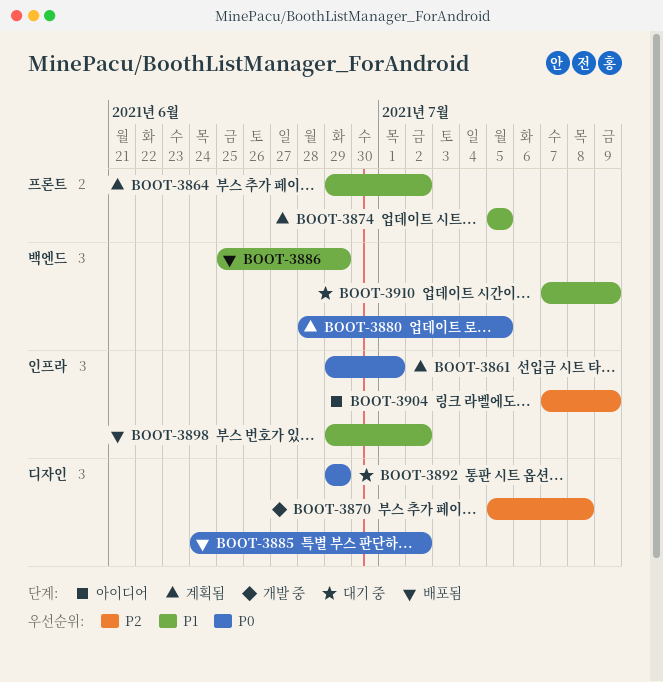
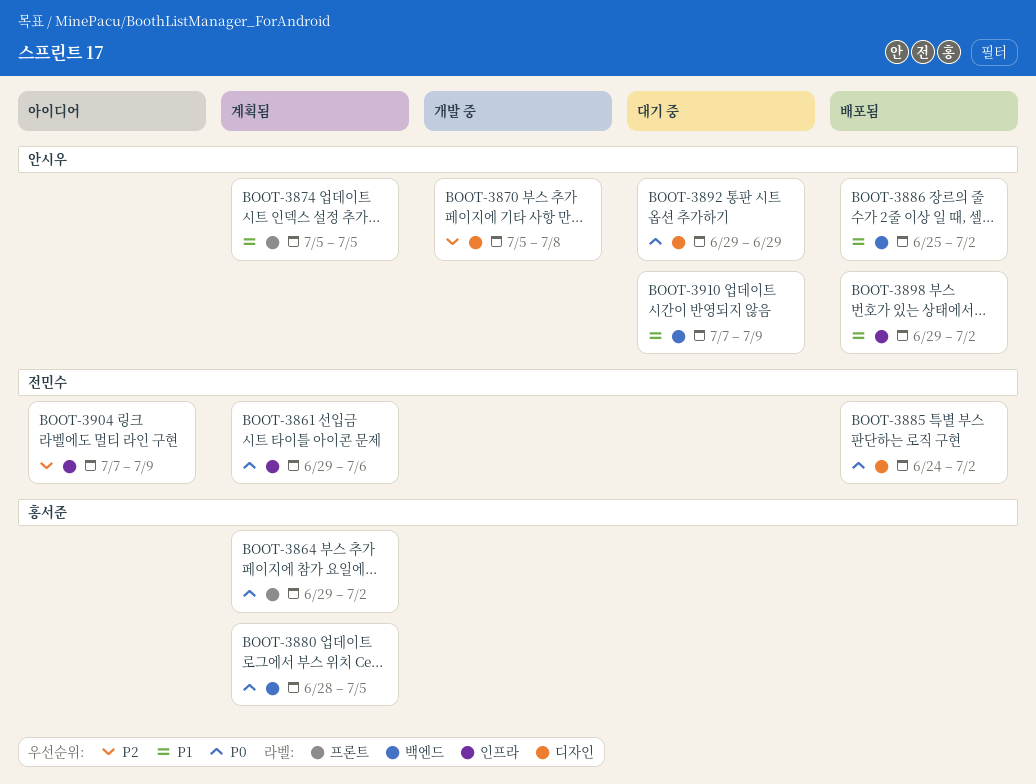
BOOT-3861, due: Jul 1 -> Jul 6
BOOT-3864, priority: P1 -> P0
BOOT-3886, due: Jun 29 -> Jul 2

